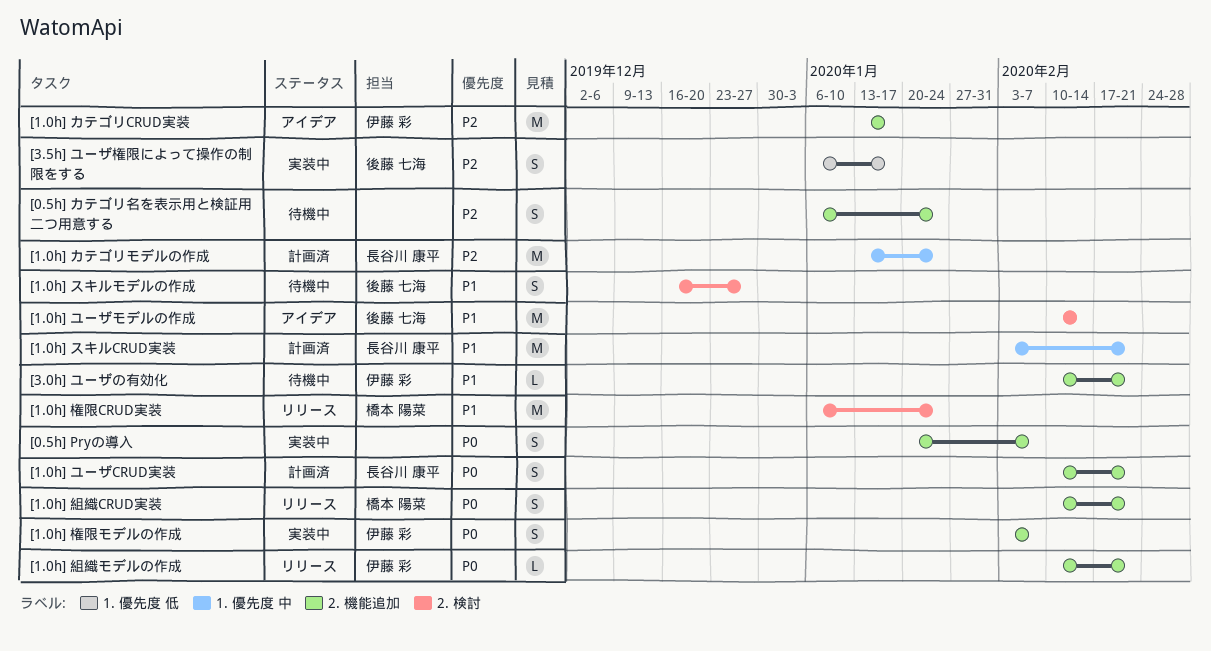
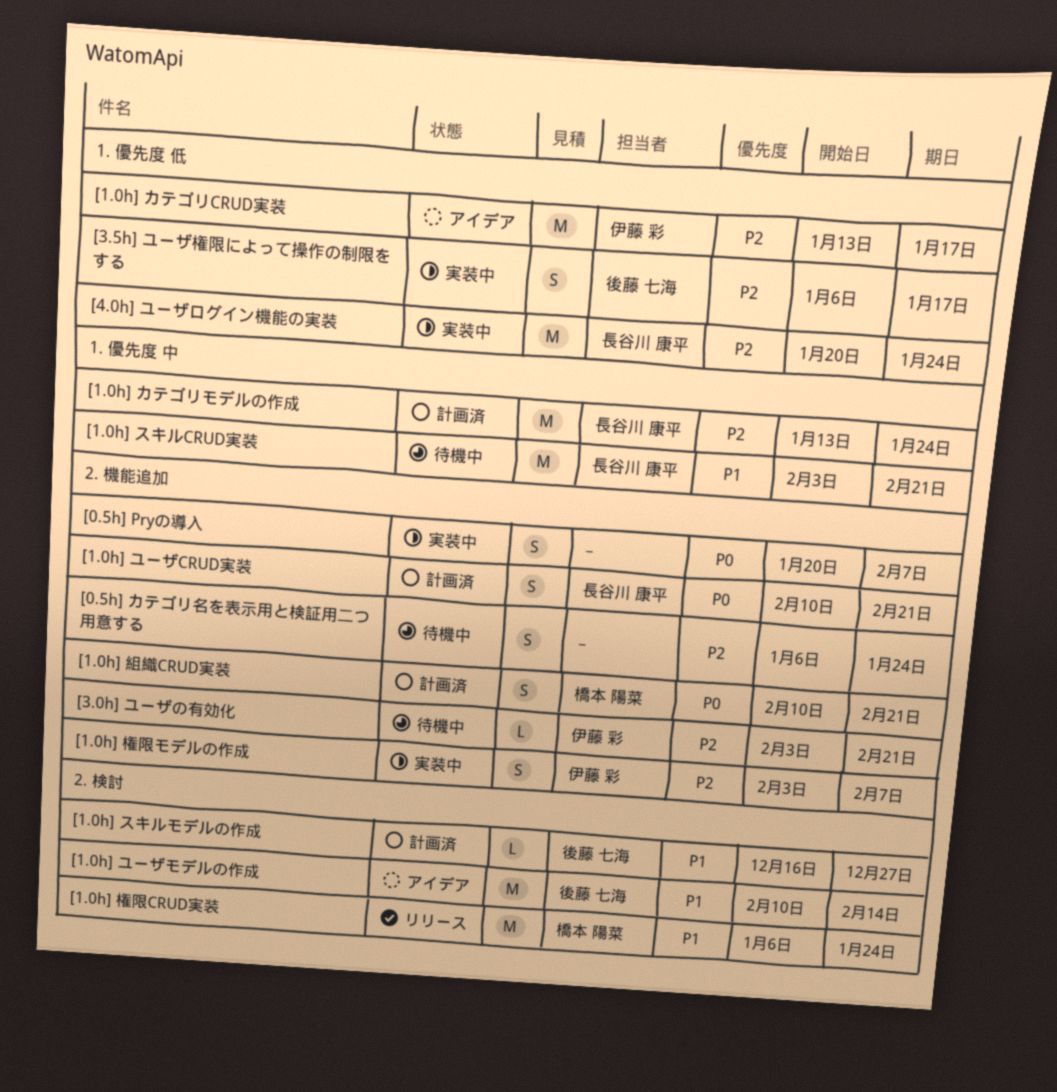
[1.0h] カテゴリCRUD実装, label: 2. 機能追加 -> 1. 優先度 低
[1.0h] スキルCRUD実装, status: 計画済 -> 待機中
[1.0h] スキルモデルの作成, status: 待機中 -> 計画済
[1.0h] スキルモデルの作成, estimate: S -> L
[1.0h] 権限モデルの作成, priority: P0 -> P2
[1.0h] 組織CRUD実装, status: リリース -> 計画済
[1.0h] 組織モデルの作成: present -> none
[3.0h] ユーザの有効化, priority: P1 -> P2
[3.0h] ユーザの有効化, start: Feb 10 -> Feb 3
[4.0h] ユーザログイン機能の実装: none -> present

